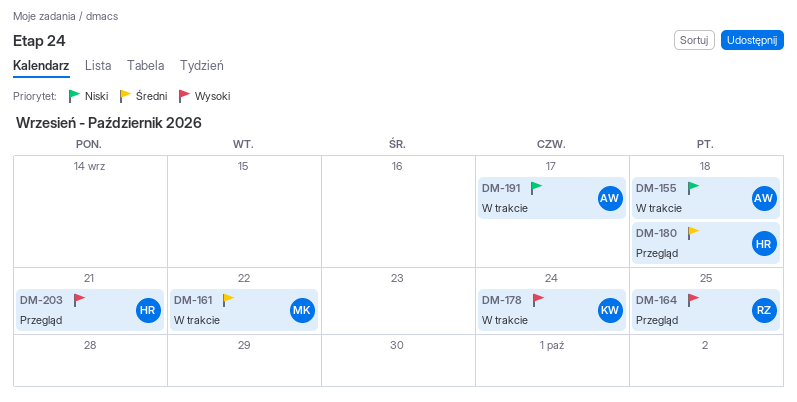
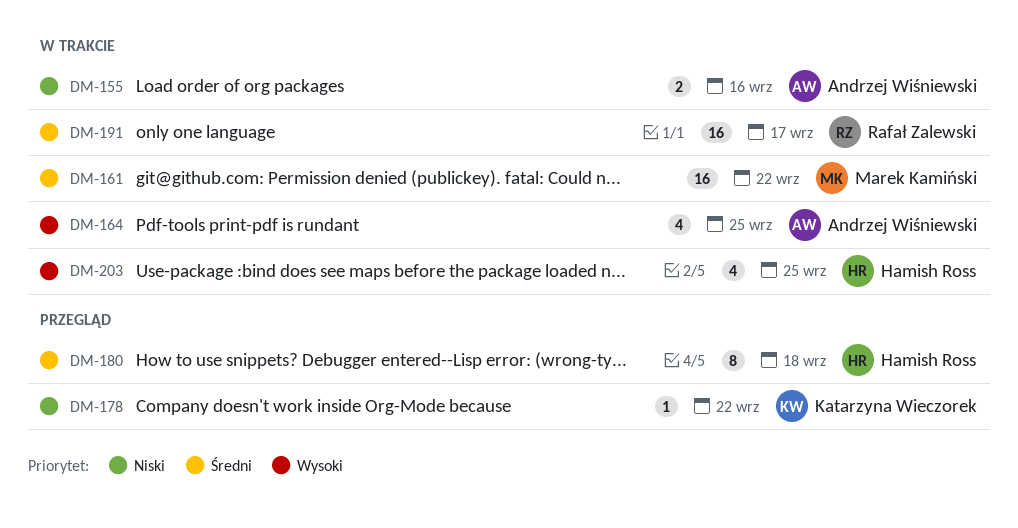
DM-155, due: Sep 18 -> Sep 16
DM-164, status: Przegląd -> W trakcie
DM-164, owner: Rafał Zalewski -> Andrzej Wiśniewski
DM-178, status: W trakcie -> Przegląd
DM-178, priority: Wysoki -> Niski
DM-178, due: Sep 24 -> Sep 22
DM-191, owner: Andrzej Wiśniewski -> Rafał Zalewski
DM-191, priority: Niski -> Średni
DM-203, status: Przegląd -> W trakcie
DM-203, due: Sep 21 -> Sep 25

